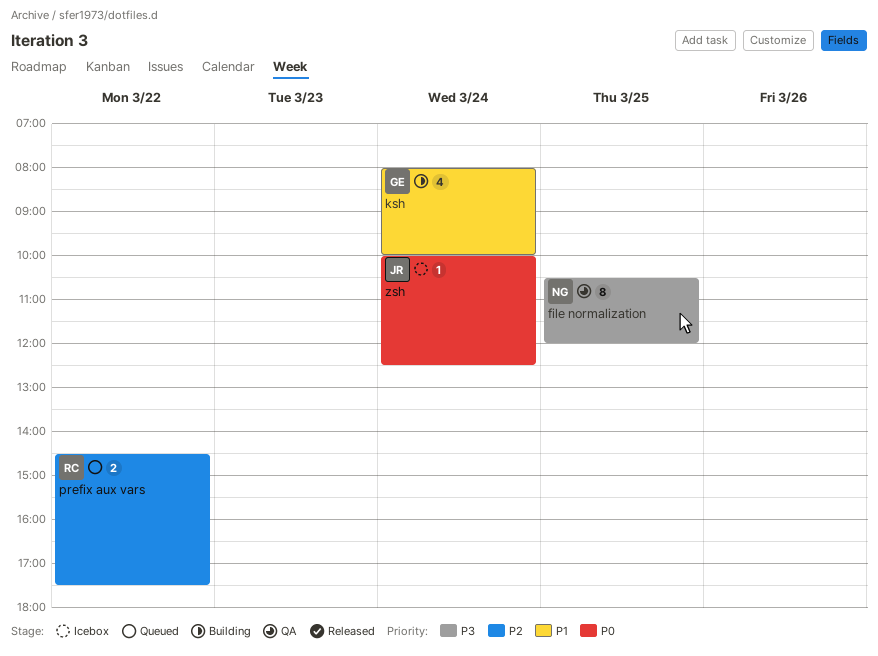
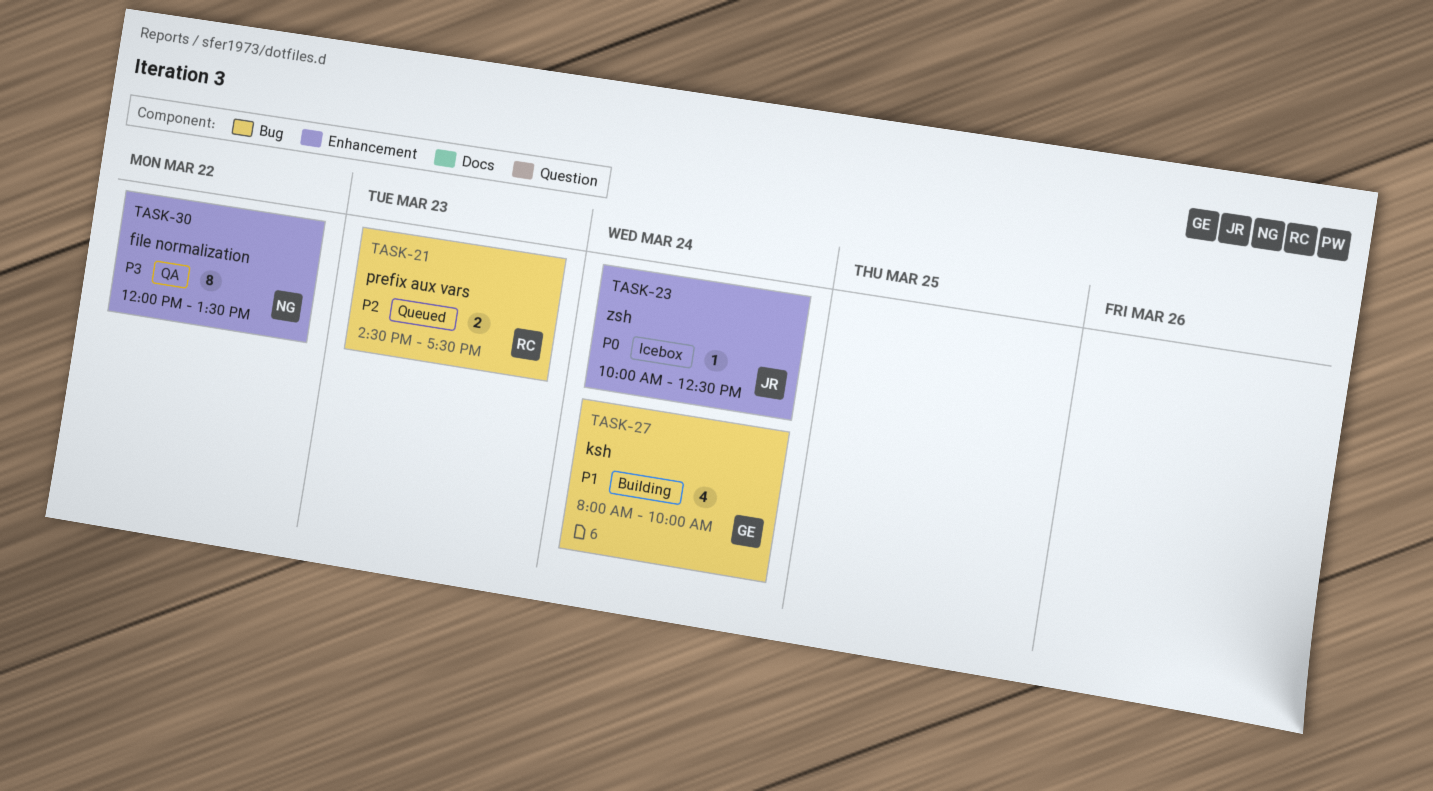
file normalization, day: Mar 25 -> Mar 22
file normalization, begins: 10:30 -> 12:00
file normalization, ends: 12:00 -> 13:30
prefix aux vars, day: Mar 22 -> Mar 23

